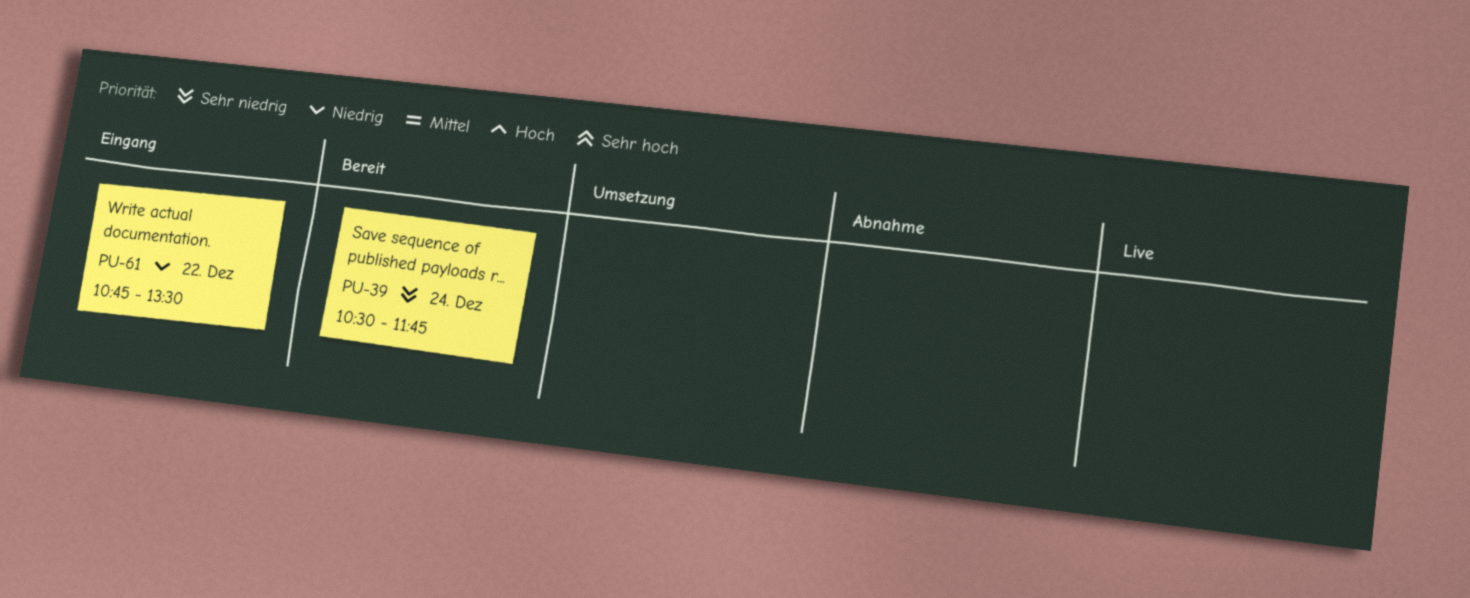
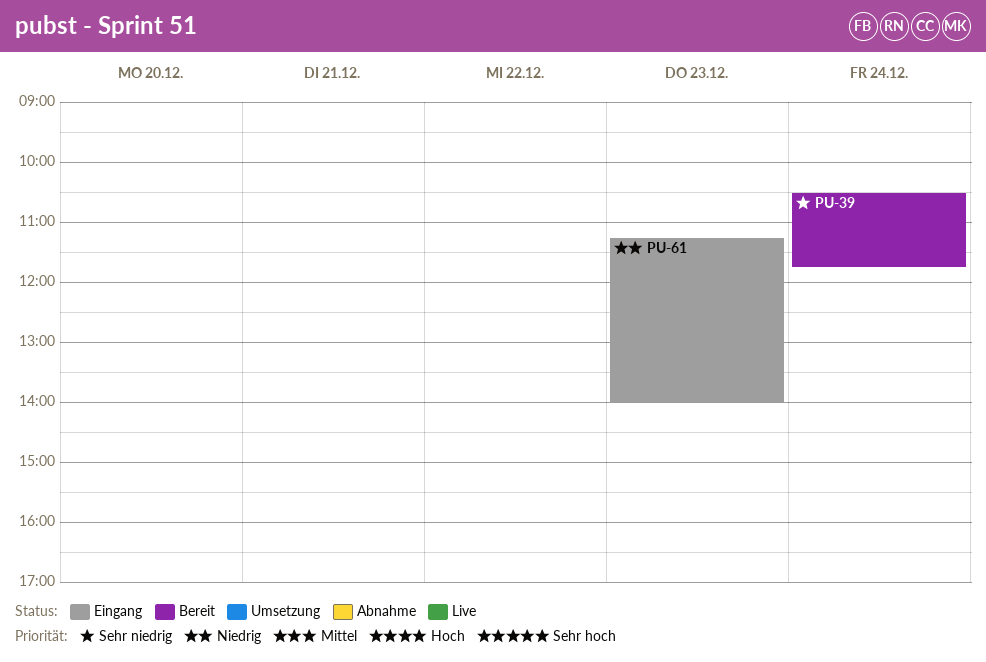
PU-61, day: Dec 22 -> Dec 23
PU-61, begins: 10:45 -> 11:15
PU-61, ends: 13:30 -> 14:00

